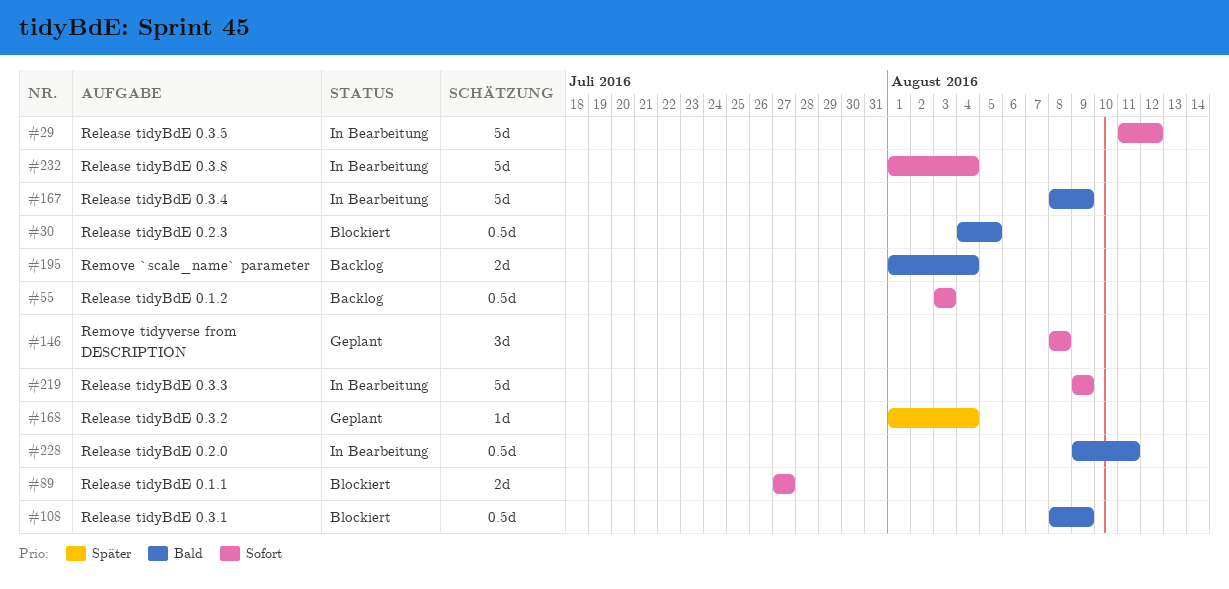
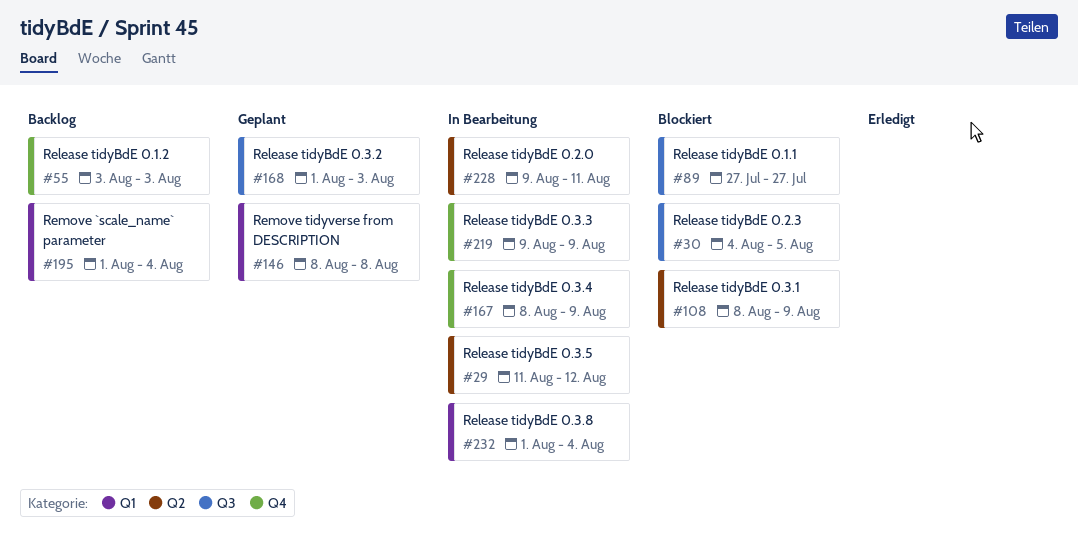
#168, due: Aug 4 -> Aug 3

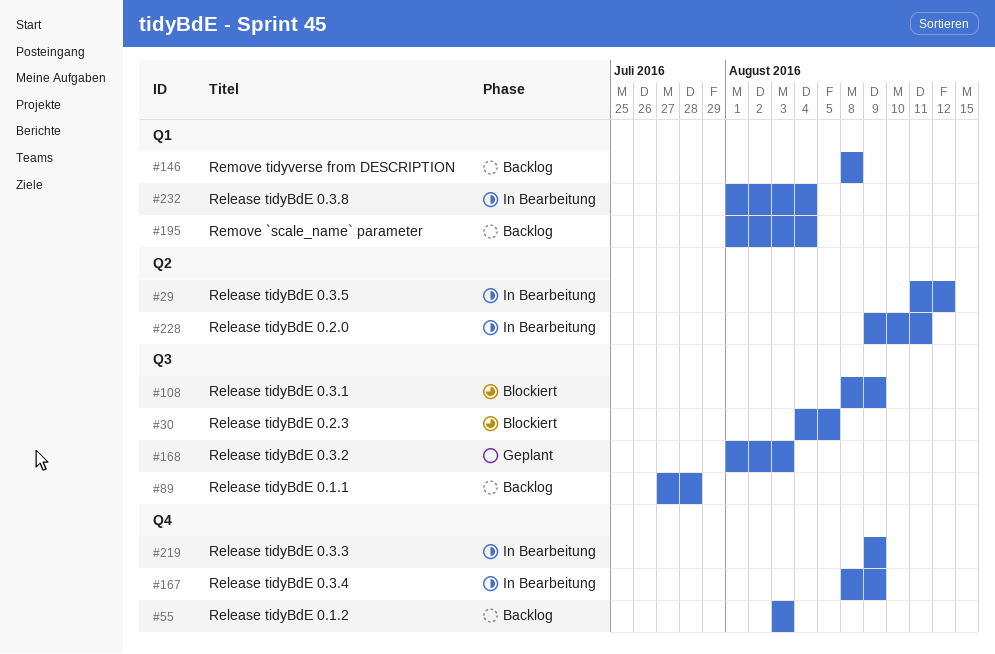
#89, status: Blockiert -> Backlog
#89, due: Jul 27 -> Jul 28
#108, label: Q2 -> Q3
#146, status: Geplant -> Backlog

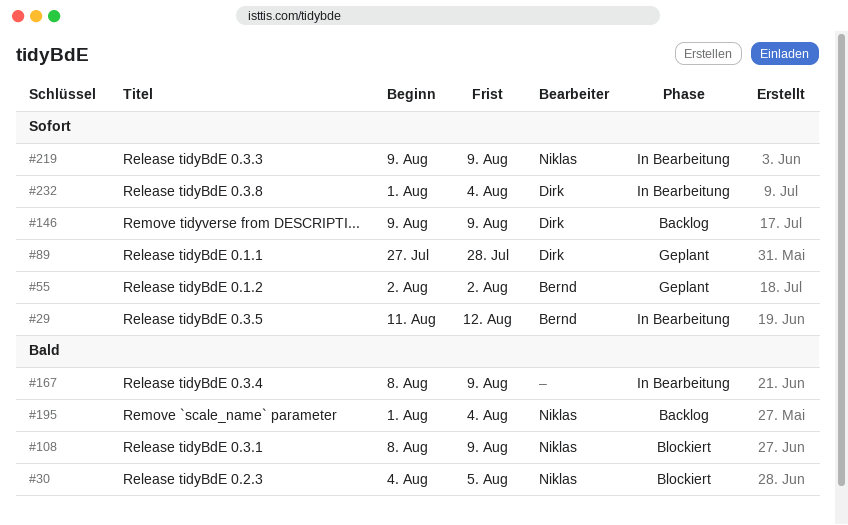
#55, status: Backlog -> Geplant
#55, start: Aug 3 -> Aug 2
#55, due: Aug 3 -> Aug 2
#89, status: Backlog -> Geplant
#146, start: Aug 8 -> Aug 9
#146, due: Aug 8 -> Aug 9
#168: present -> none
#228: present -> none

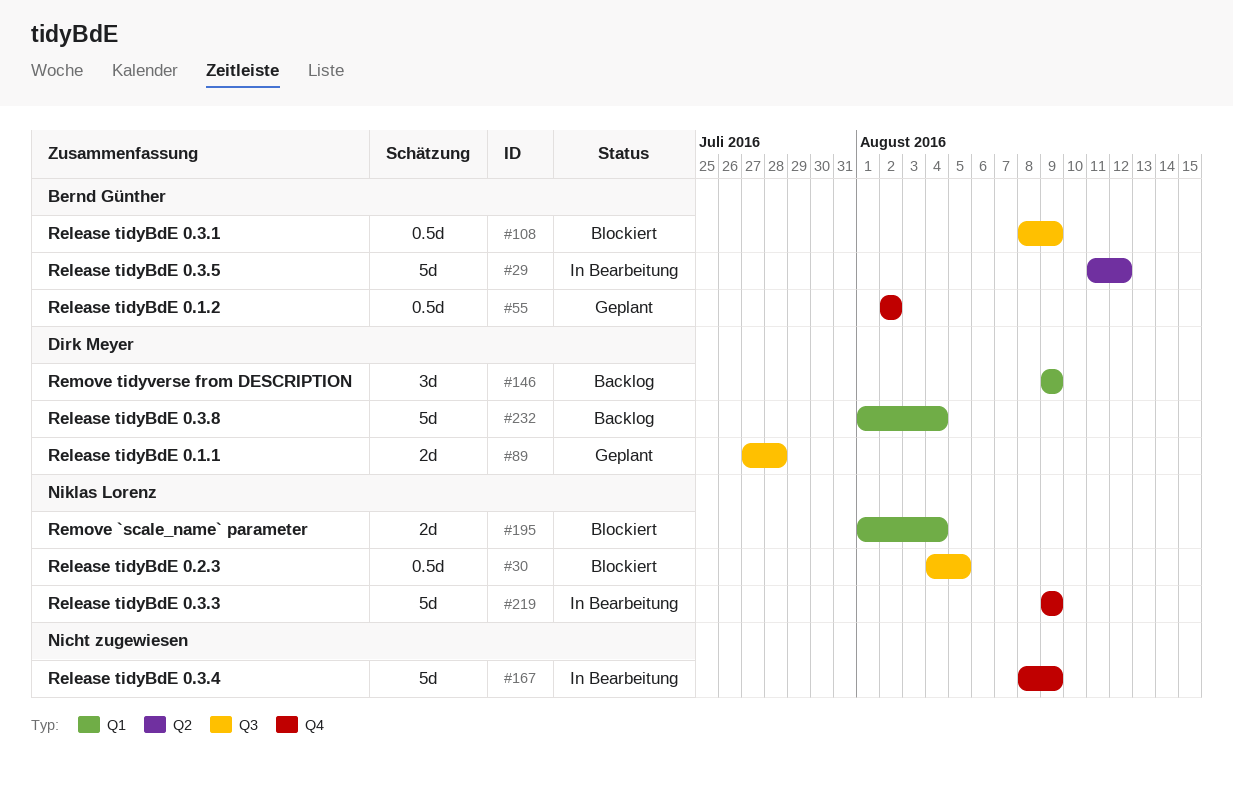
#108, owner: Niklas Lorenz -> Bernd Günther
#195, status: Backlog -> Blockiert
#232, status: In Bearbeitung -> Backlog

